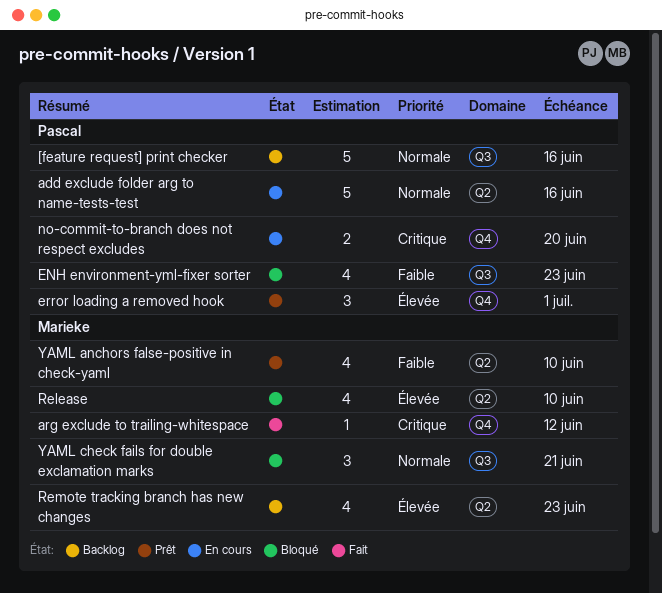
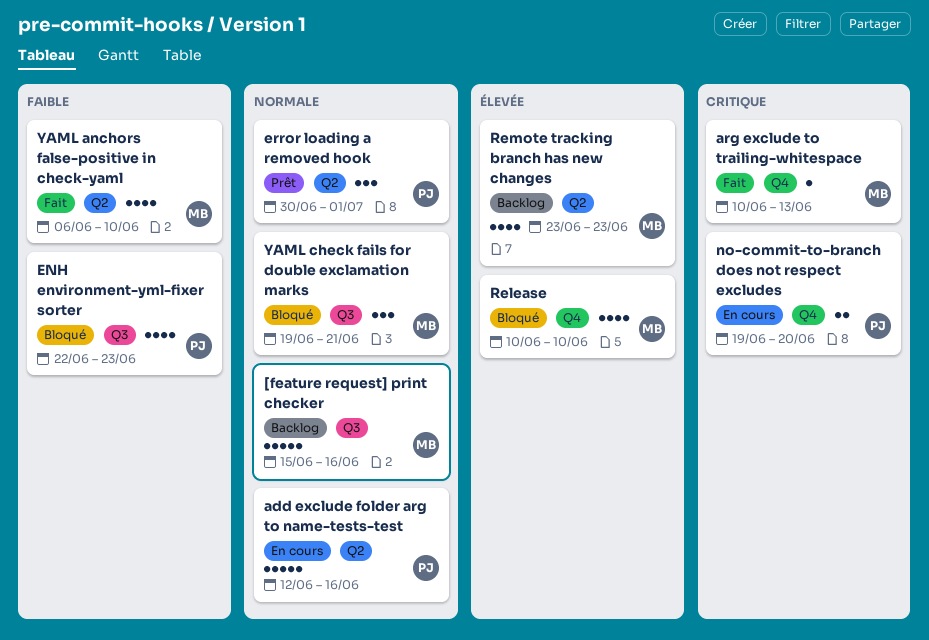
[feature request] print checker, owner: Pascal -> Marieke
arg exclude to trailing-whitespace, due: Jun 12 -> Jun 13
error loading a removed hook, priority: Élevée -> Normale
error loading a removed hook, label: Q4 -> Q2
Release, label: Q2 -> Q4
YAML anchors false-positive in check-yaml, status: Prêt -> Fait

